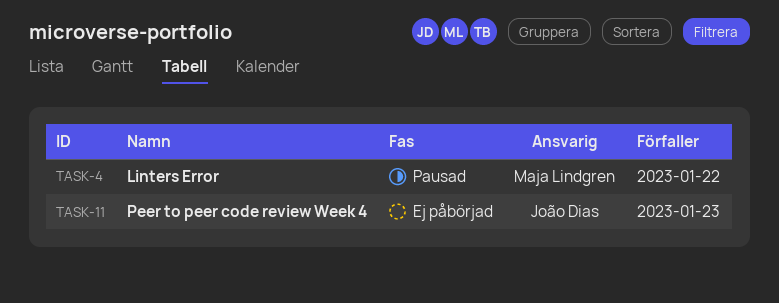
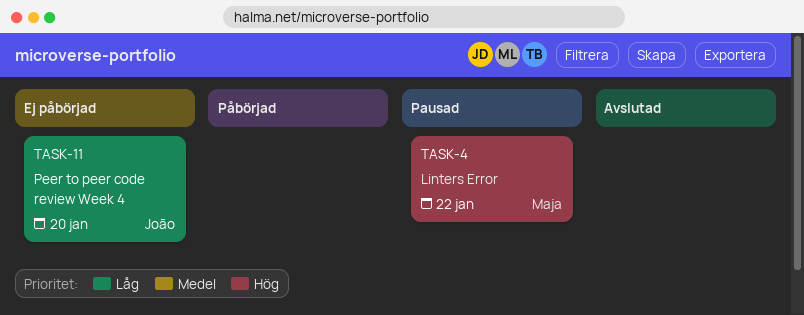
TASK-11, due: Jan 23 -> Jan 20

